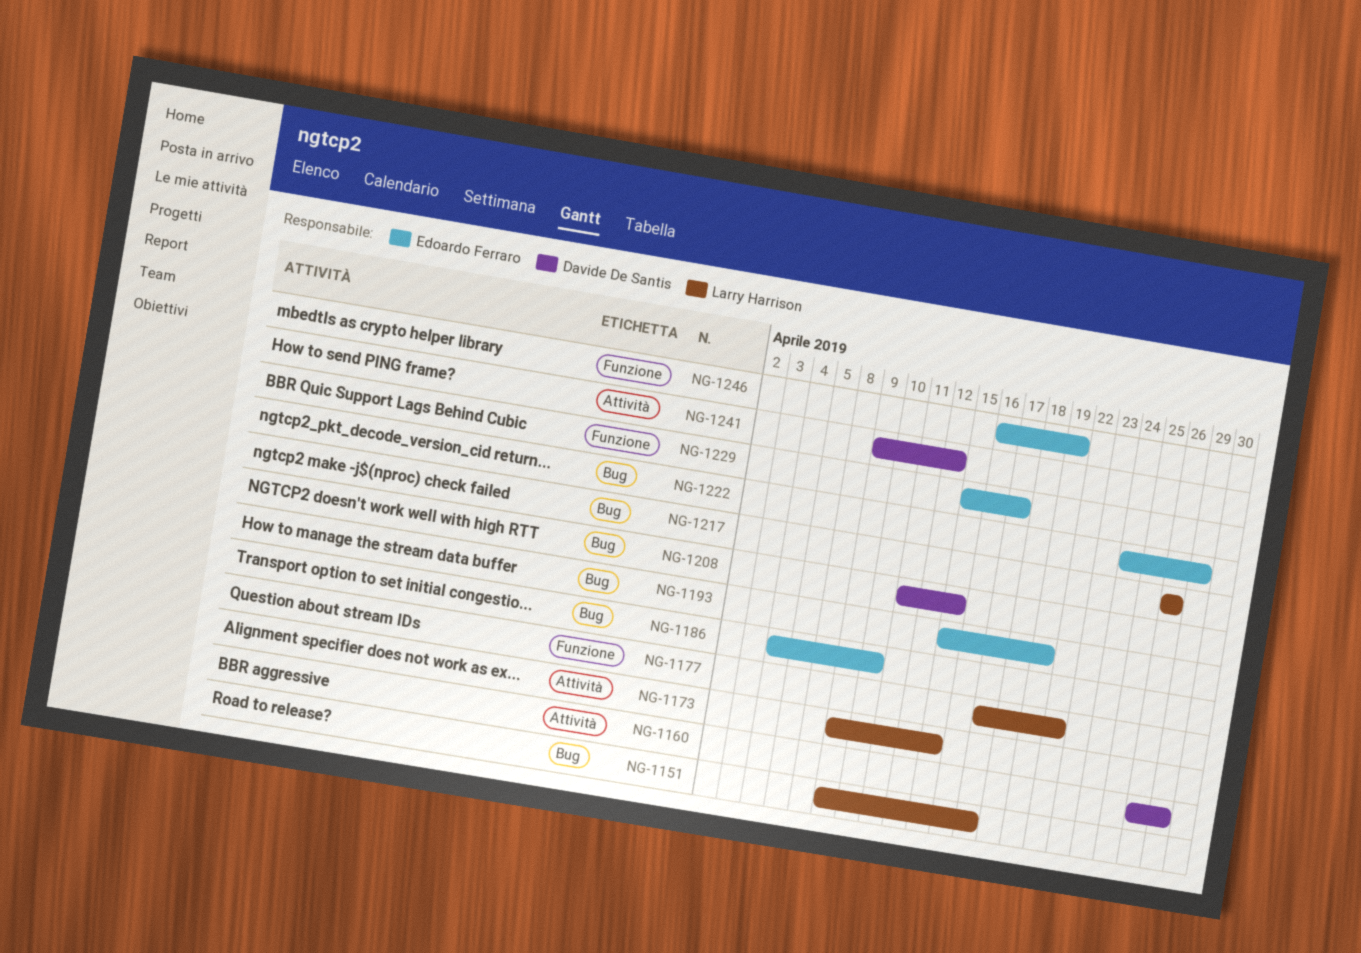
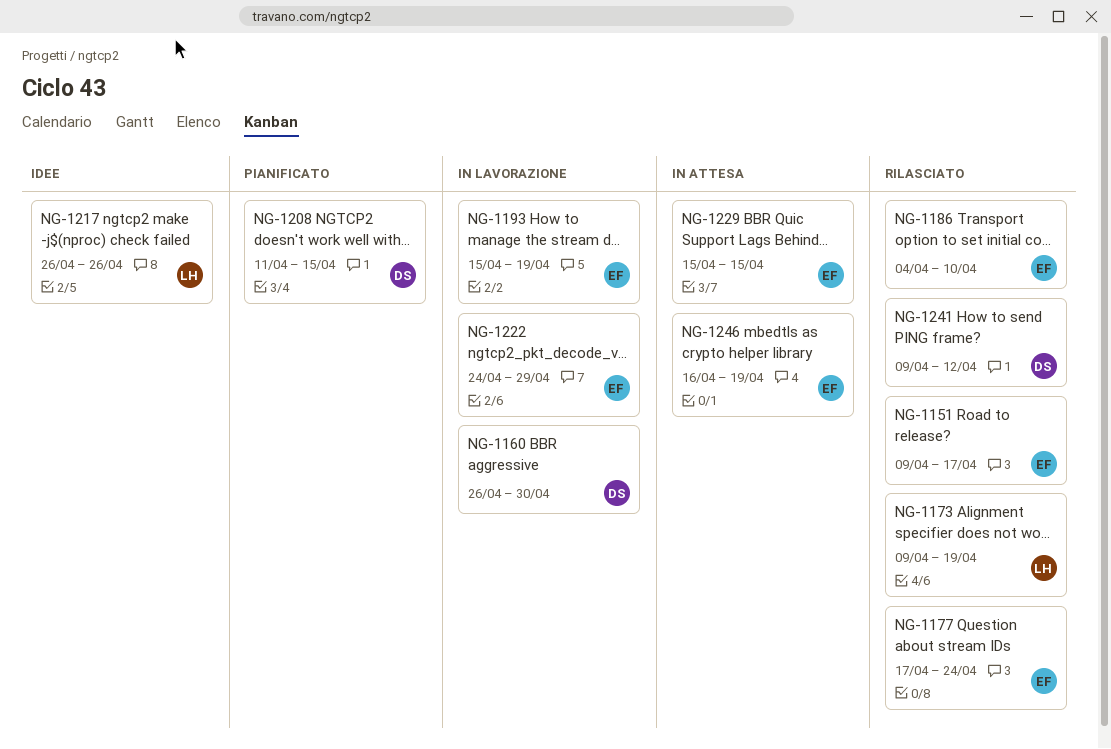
NG-1151, owner: Larry Harrison -> Edoardo Ferraro
NG-1160, due: Apr 29 -> Apr 30
NG-1173, due: Apr 15 -> Apr 19
NG-1177, owner: Larry Harrison -> Edoardo Ferraro
NG-1177, due: Apr 22 -> Apr 24
NG-1229, due: Apr 17 -> Apr 15

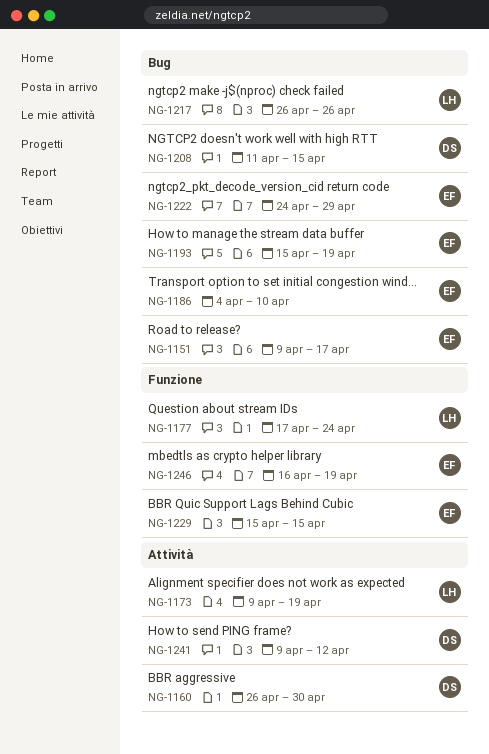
NG-1177, owner: EF -> LH

